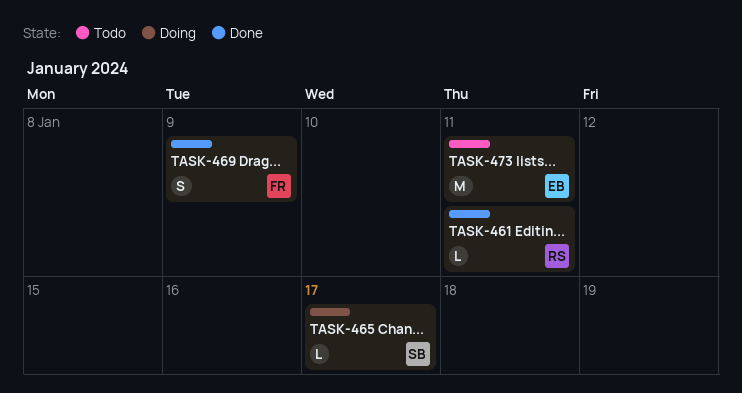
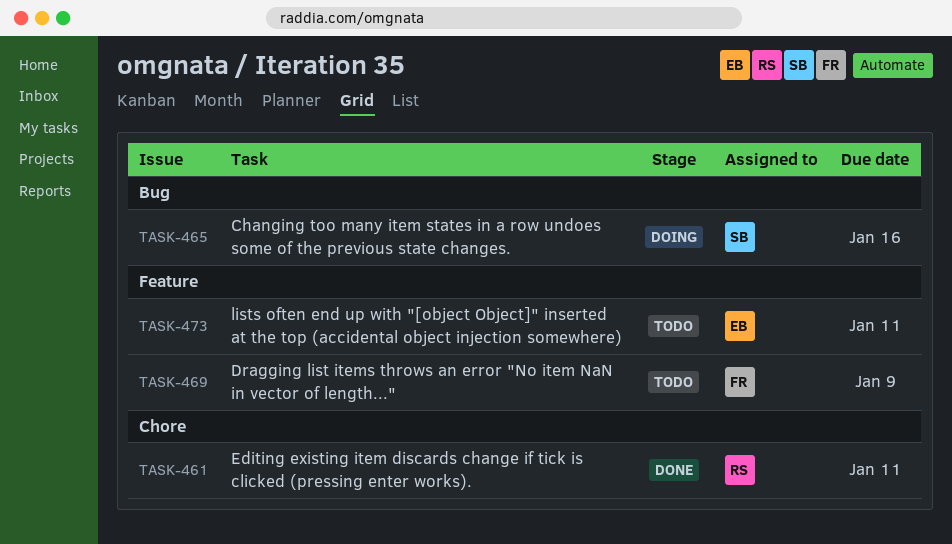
TASK-465, due: Jan 17 -> Jan 16
TASK-469, status: Done -> Todo

